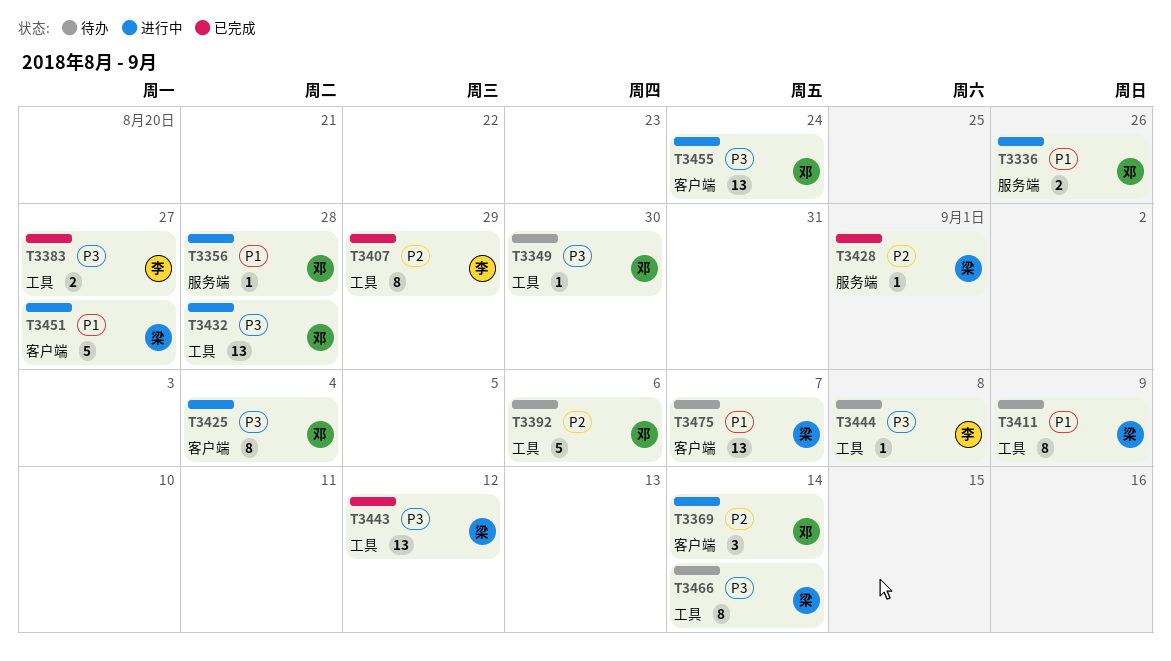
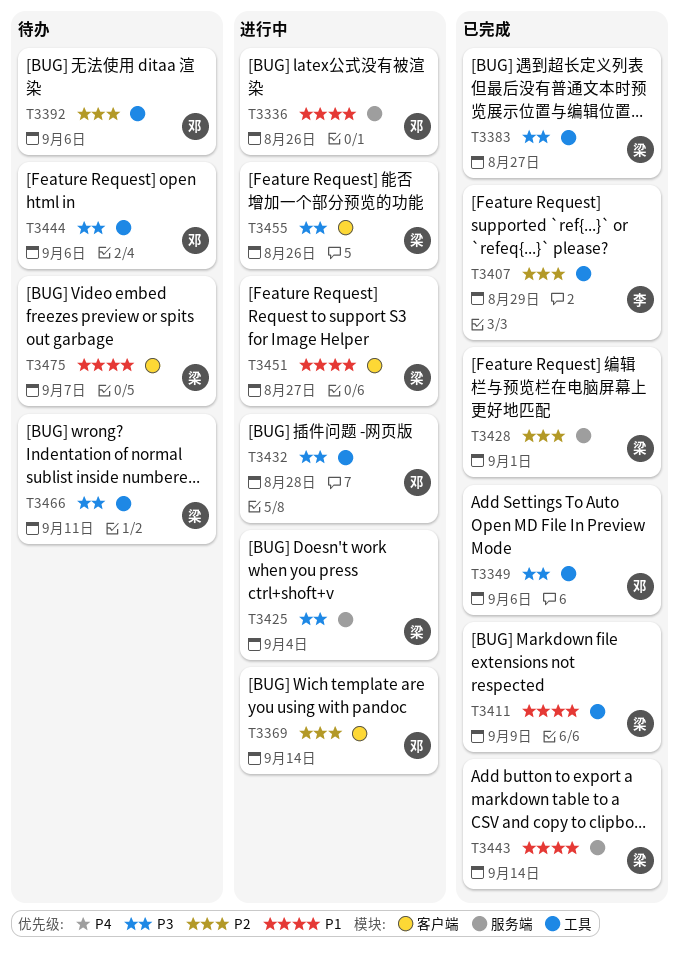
T3349, status: 待办 -> 已完成
T3349, due: Aug 30 -> Sep 6
T3356: present -> none
T3383, owner: 李 -> 梁
T3411, status: 待办 -> 已完成
T3425, owner: 邓 -> 梁
T3425, label: 客户端 -> 服务端
T3443, priority: P3 -> P1
T3443, label: 工具 -> 服务端
T3443, due: Sep 12 -> Sep 14
T3444, owner: 李 -> 邓
T3444, due: Sep 8 -> Sep 6
T3455, owner: 邓 -> 梁
T3455, due: Aug 24 -> Aug 26
T3466, due: Sep 14 -> Sep 11

